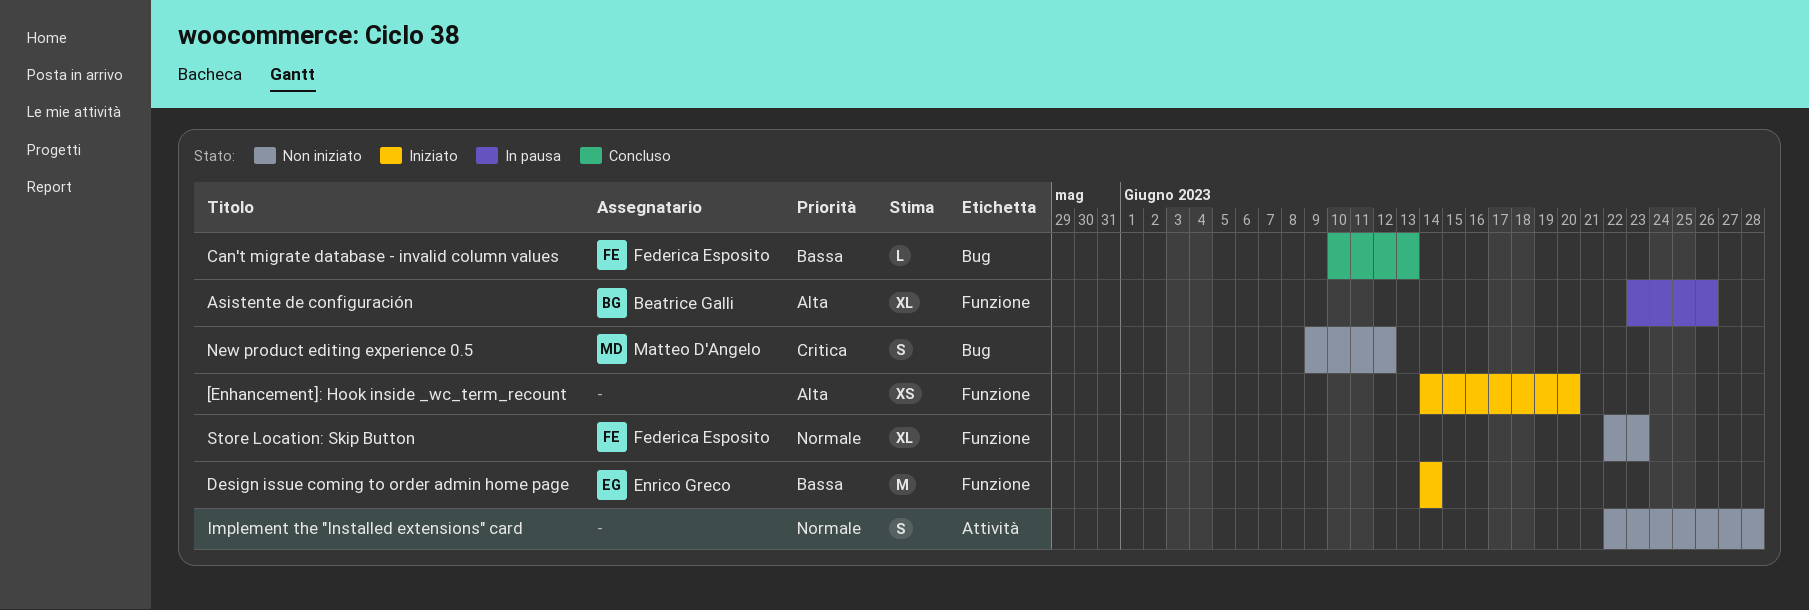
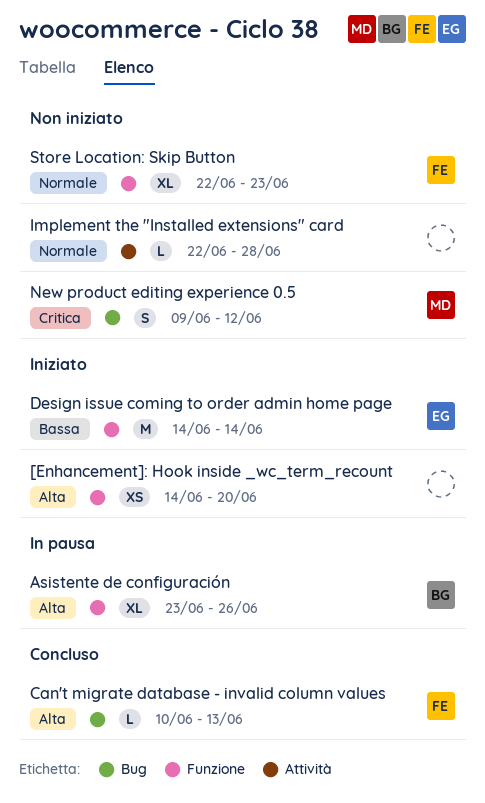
Can't migrate database - invalid column values, priority: Bassa -> Alta
Implement the "Installed extensions" card, estimate: S -> L

